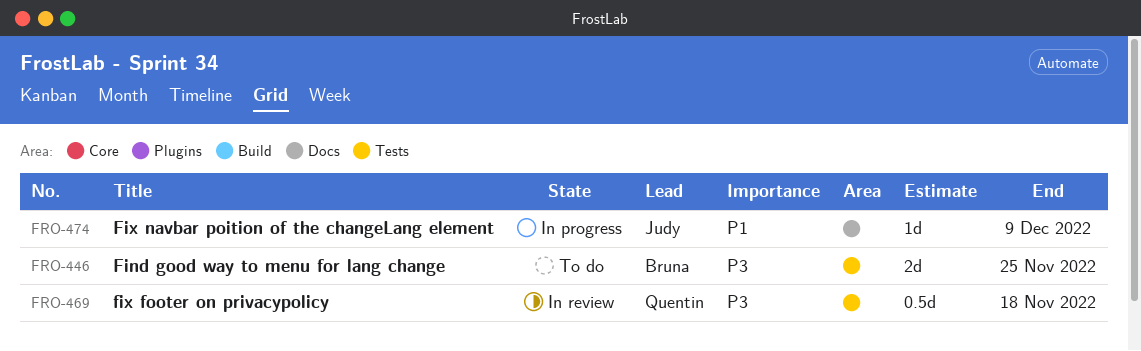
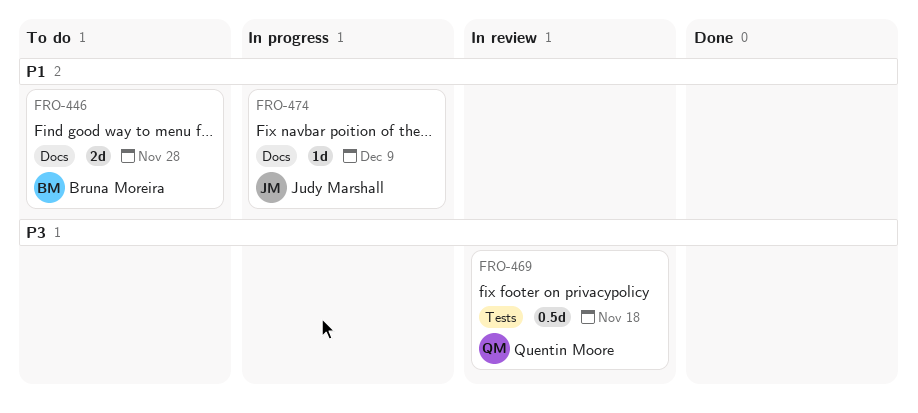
FRO-446, priority: P3 -> P1
FRO-446, label: Tests -> Docs
FRO-446, due: Nov 25 -> Nov 28

